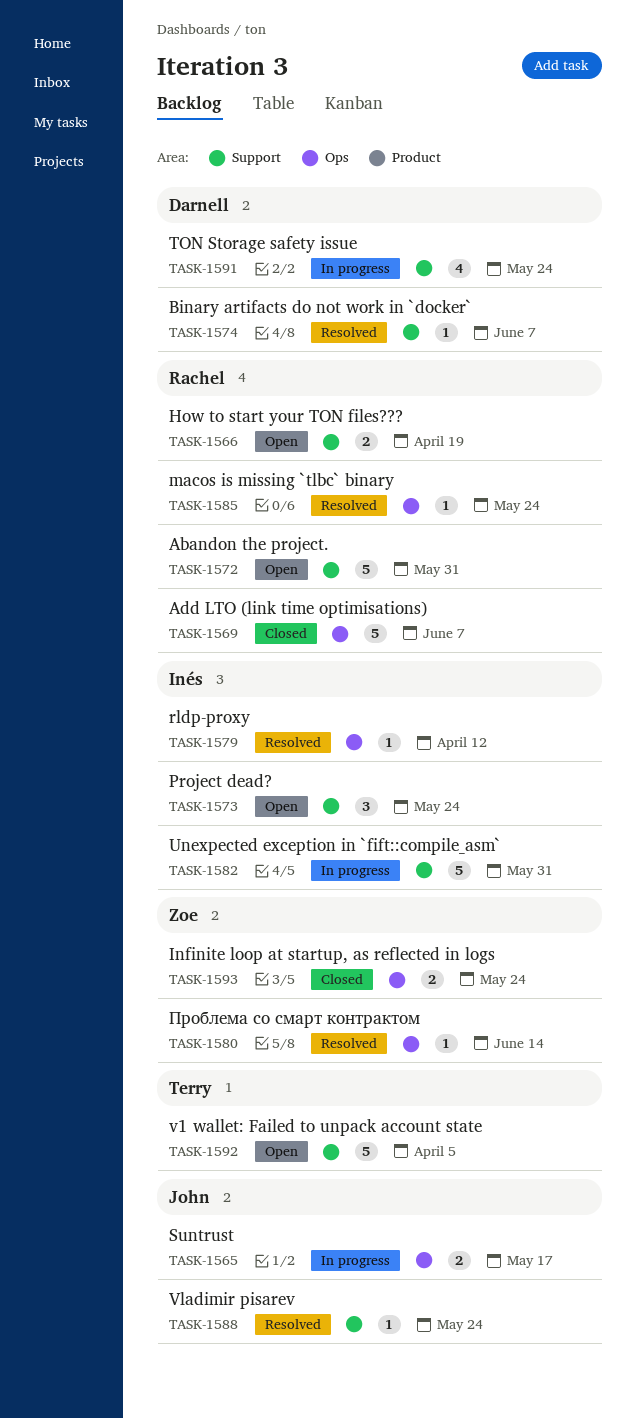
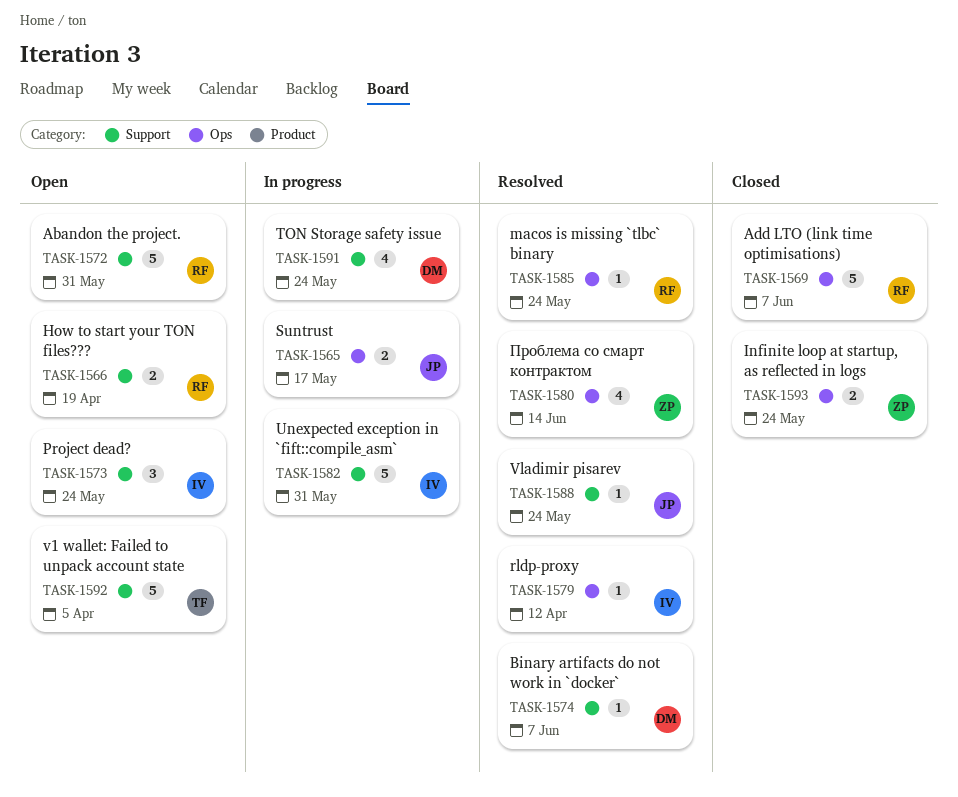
TASK-1580, estimate: 1 -> 4

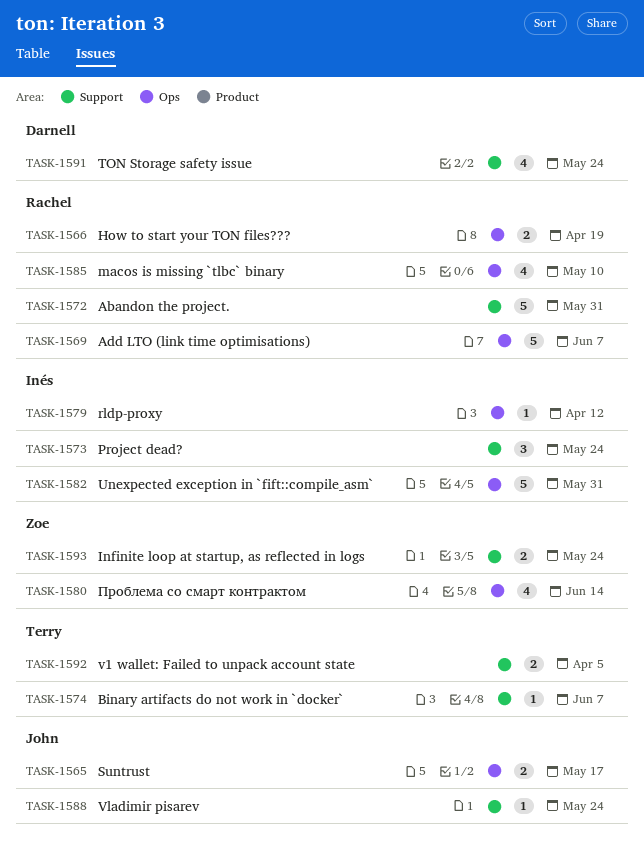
TASK-1566, label: Support -> Ops
TASK-1574, owner: Darnell -> Terry
TASK-1582, label: Support -> Ops
TASK-1585, estimate: 1 -> 4
TASK-1585, due: May 24 -> May 10
TASK-1592, estimate: 5 -> 2
TASK-1593, label: Ops -> Support

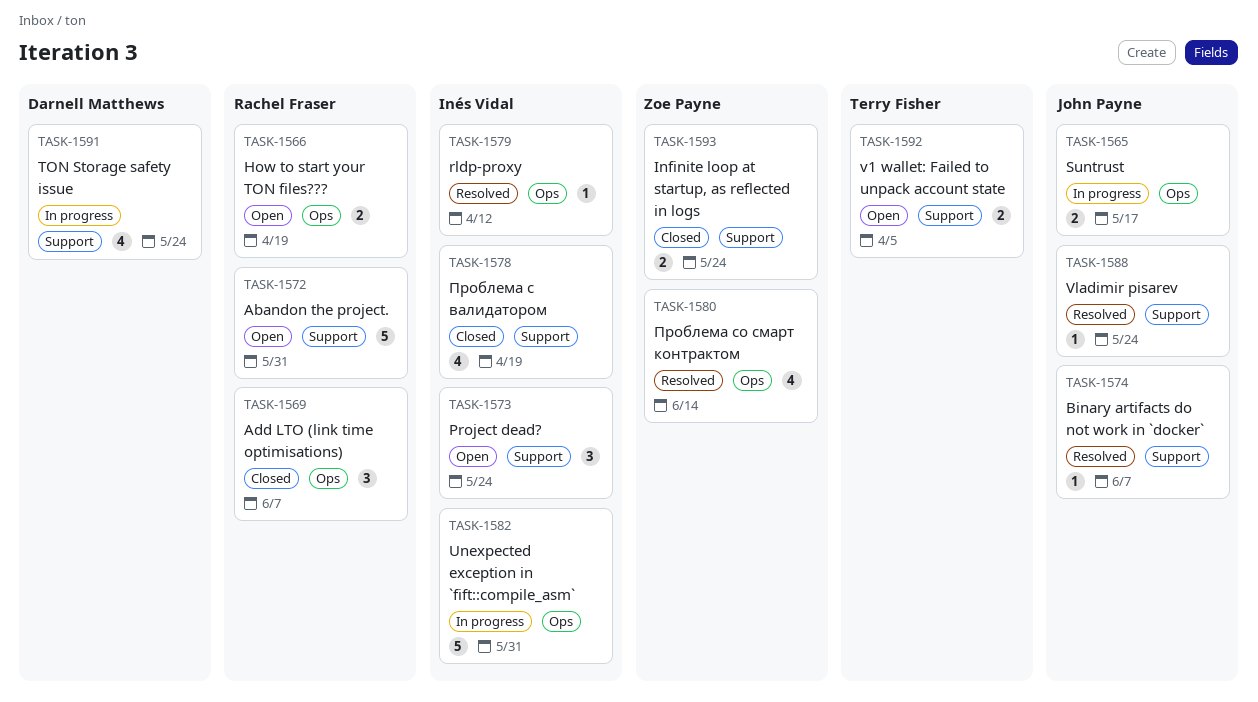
TASK-1569, estimate: 5 -> 3
TASK-1574, owner: Terry Fisher -> John Payne
TASK-1578: none -> present
TASK-1585: present -> none

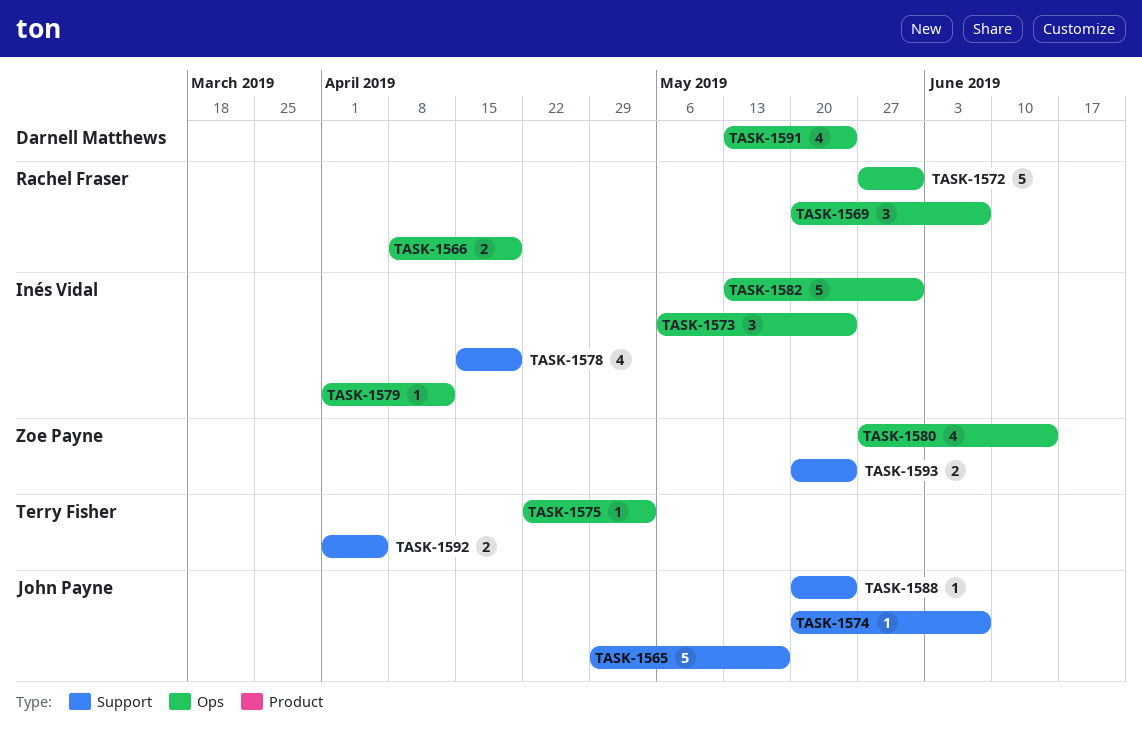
TASK-1565, label: Ops -> Support
TASK-1565, estimate: 2 -> 5
TASK-1572, label: Support -> Ops
TASK-1573, label: Support -> Ops
TASK-1575: none -> present
TASK-1591, label: Support -> Ops

